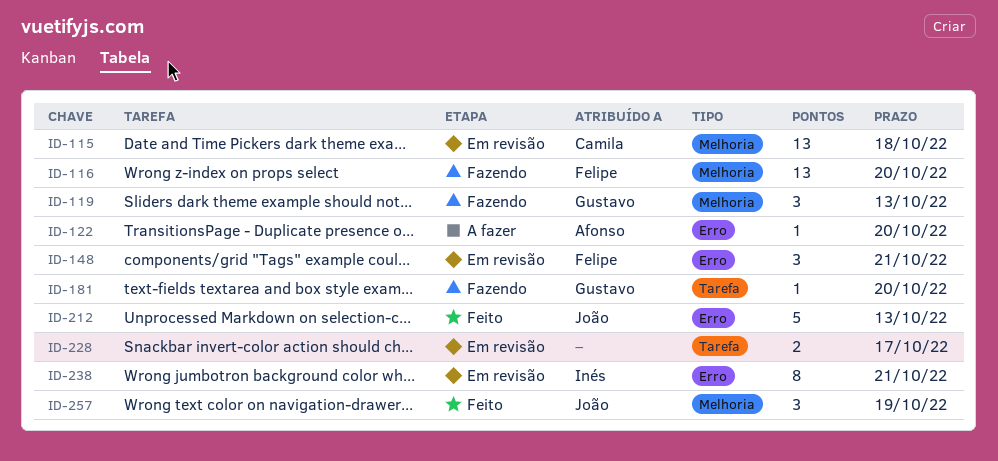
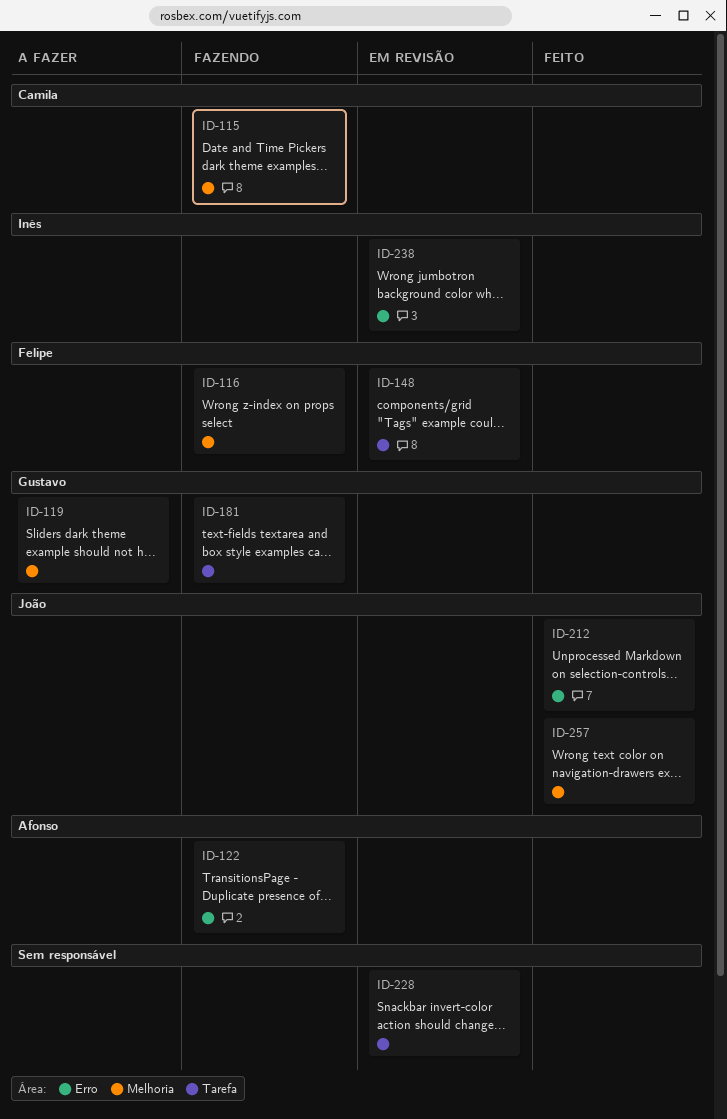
ID-115, status: Em revisão -> Fazendo
ID-119, status: Fazendo -> A fazer
ID-122, status: A fazer -> Fazendo
ID-148, label: Erro -> Tarefa

